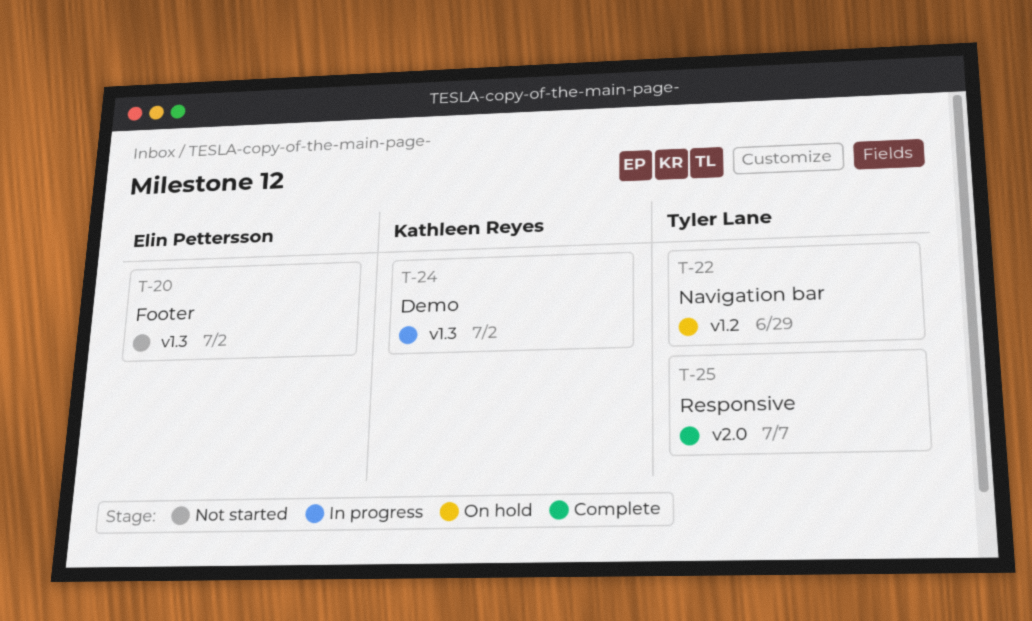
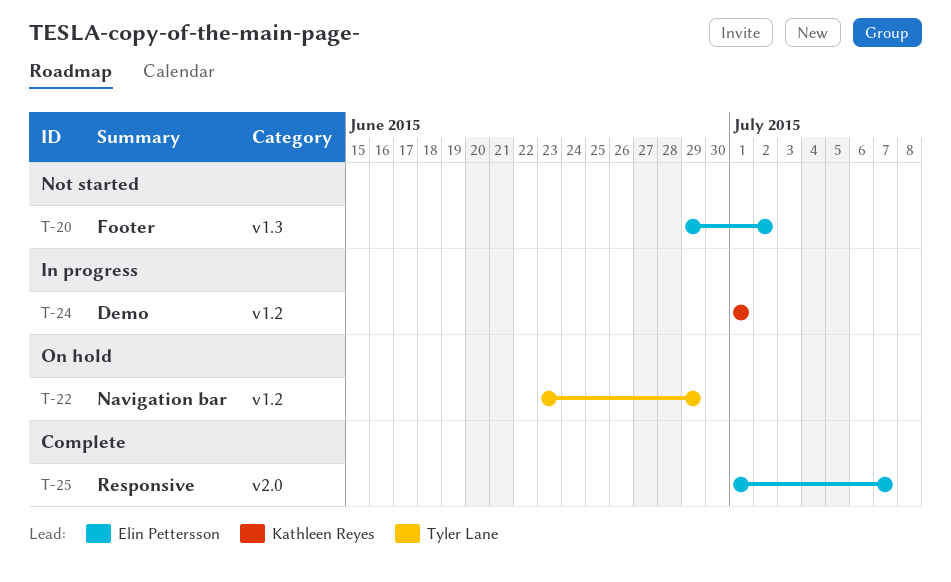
T-24, label: v1.3 -> v1.2
T-24, due: Jul 2 -> Jul 1
T-25, owner: Tyler Lane -> Elin Pettersson

